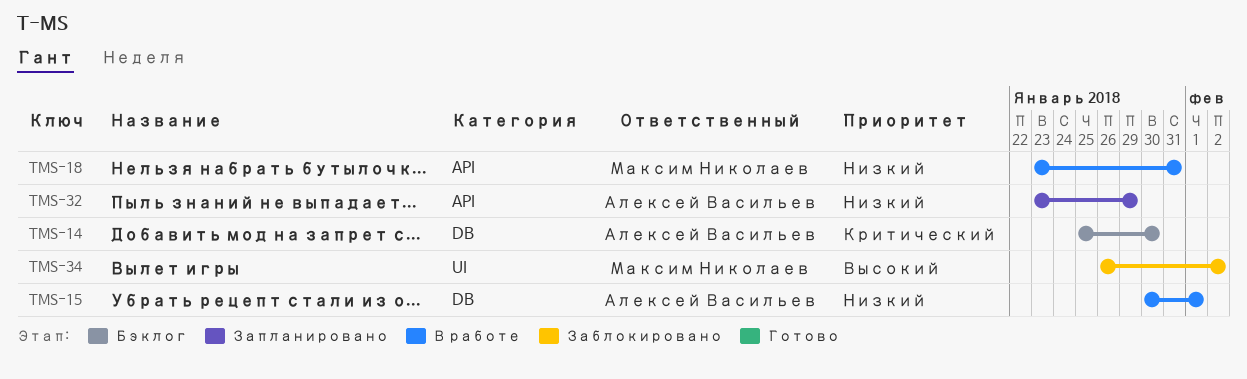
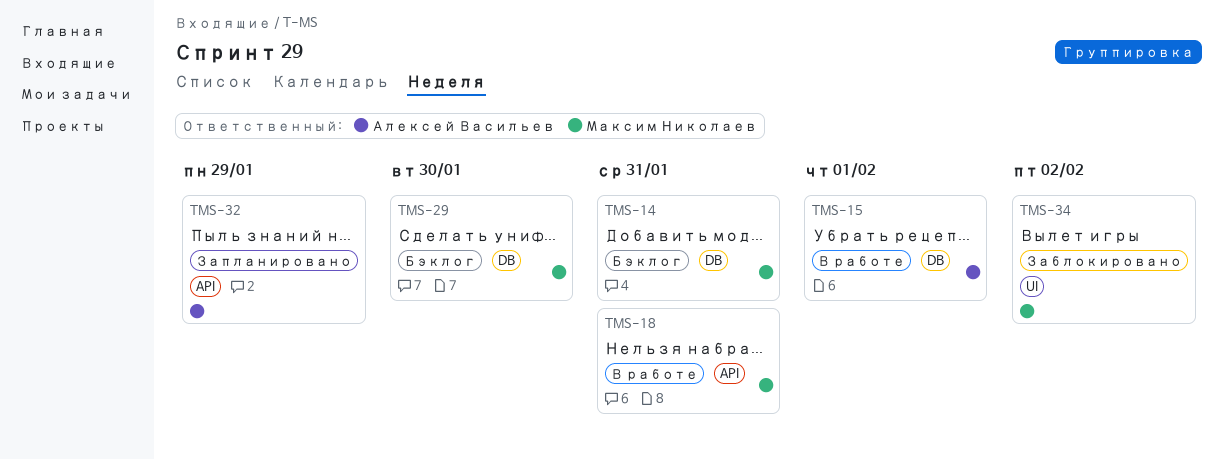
TMS-14, owner: Алексей Васильев -> Максим Николаев
TMS-14, due: Jan 30 -> Jan 31
TMS-29: none -> present

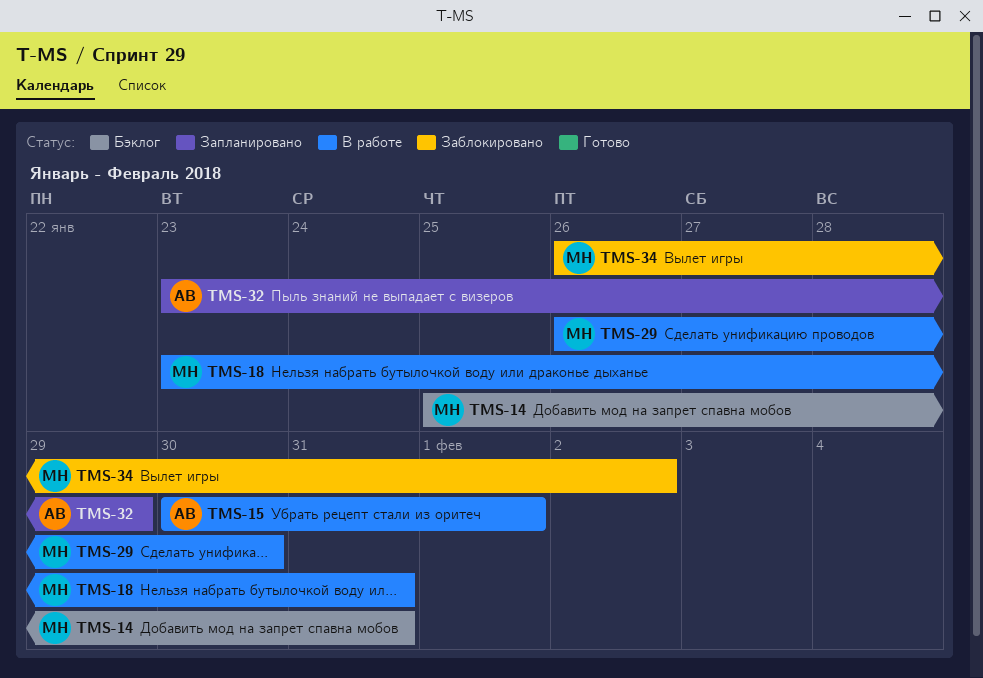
TMS-29, status: Бэклог -> В работе

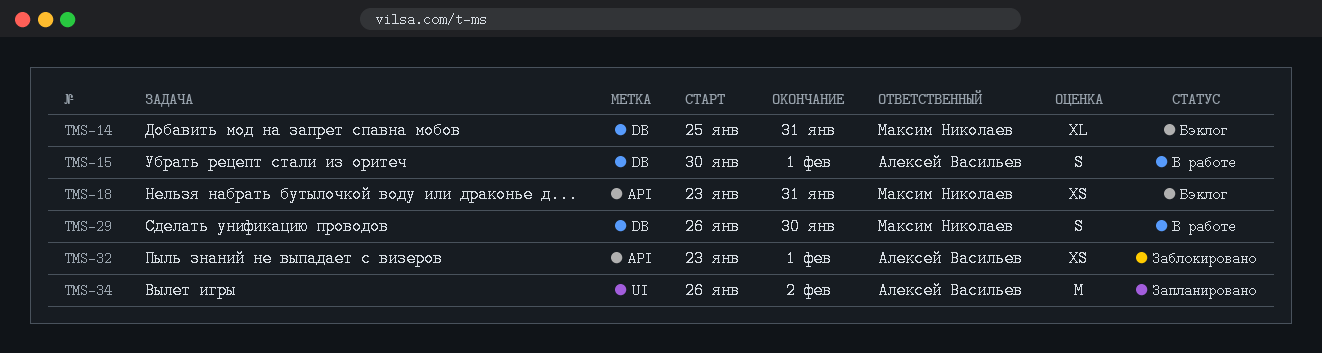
TMS-18, status: В работе -> Бэклог
TMS-32, status: Запланировано -> Заблокировано
TMS-32, due: Jan 29 -> Feb 1
TMS-34, status: Заблокировано -> Запланировано
TMS-34, owner: Максим Николаев -> Алексей Васильев

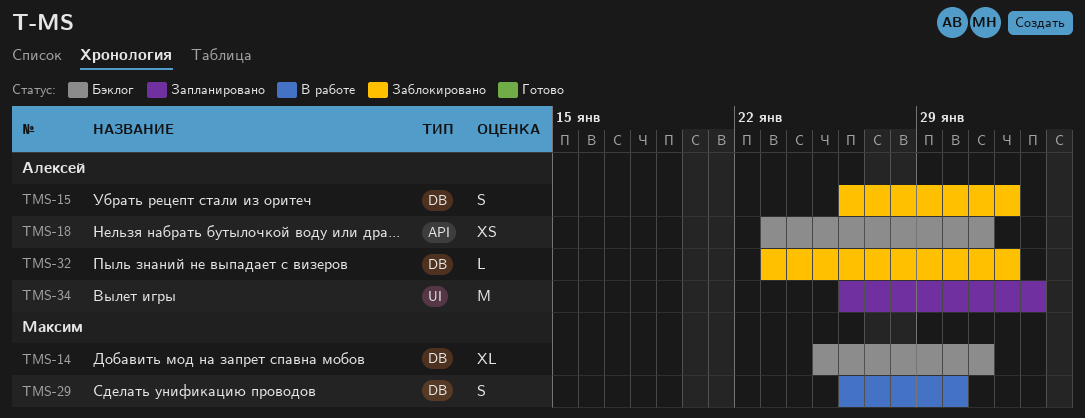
TMS-15, status: В работе -> Заблокировано
TMS-15, start: Jan 30 -> Jan 26
TMS-18, owner: Максим Николаев -> Алексей Васильев
TMS-32, label: API -> DB
TMS-32, estimate: XS -> L

